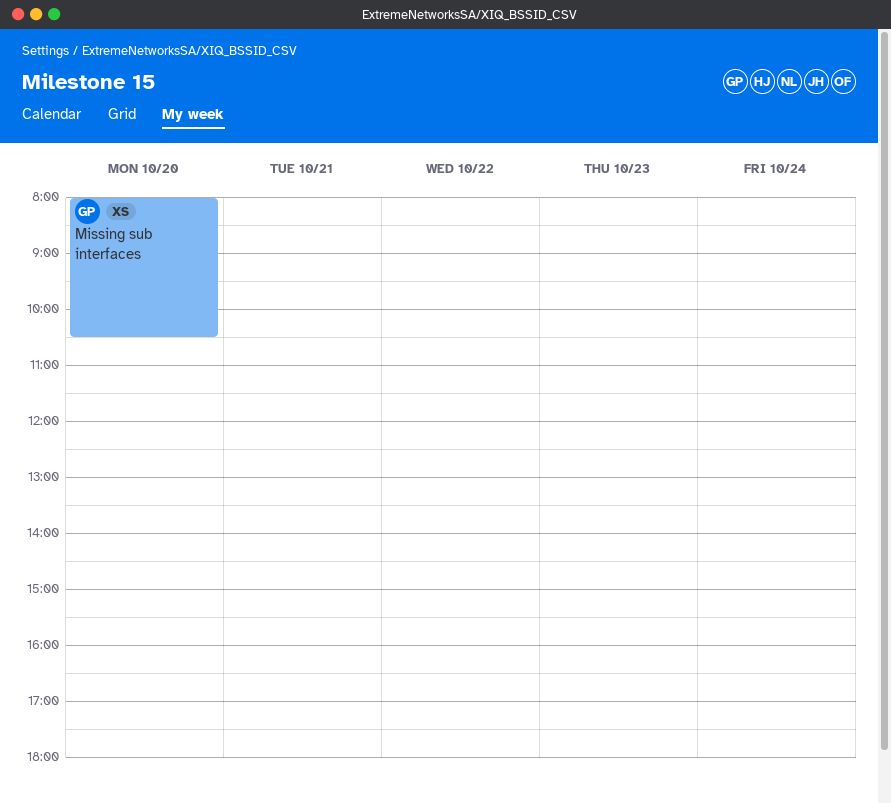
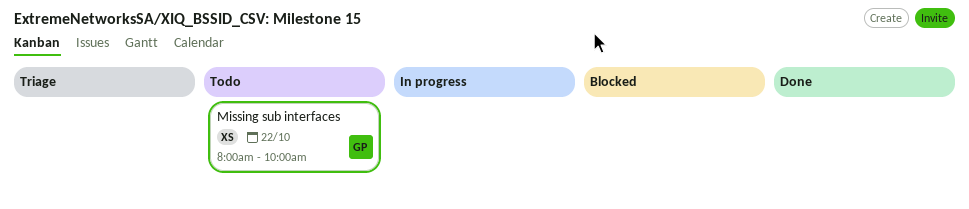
Missing sub interfaces, day: Oct 20 -> Oct 22
Missing sub interfaces, ends: 10:30 -> 10:00

